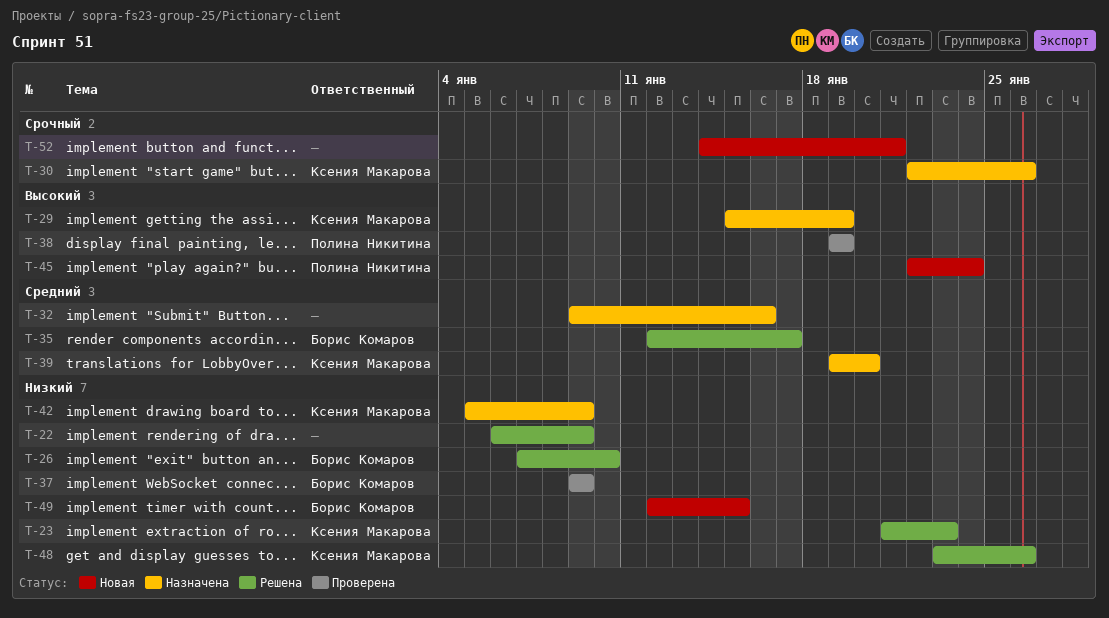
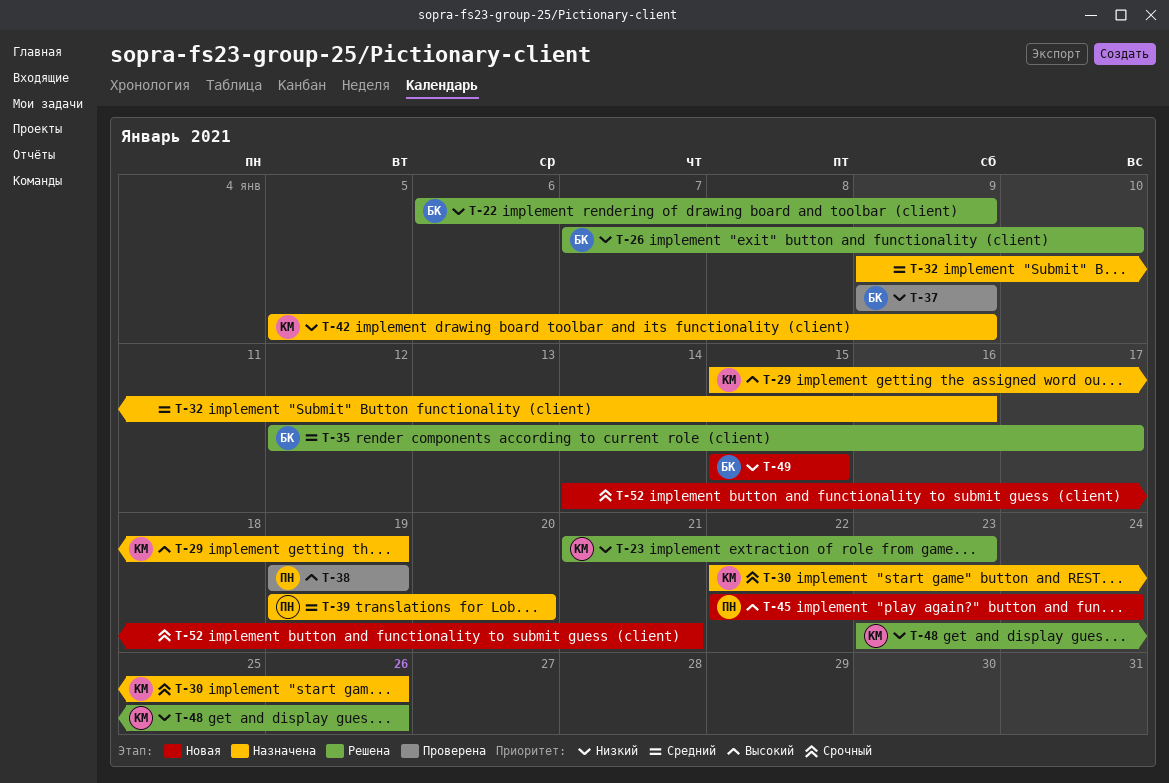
T-22, owner: none -> Борис Комаров
T-39, owner: Ксения Макарова -> Полина Никитина
T-49, start: Jan 12 -> Jan 15

